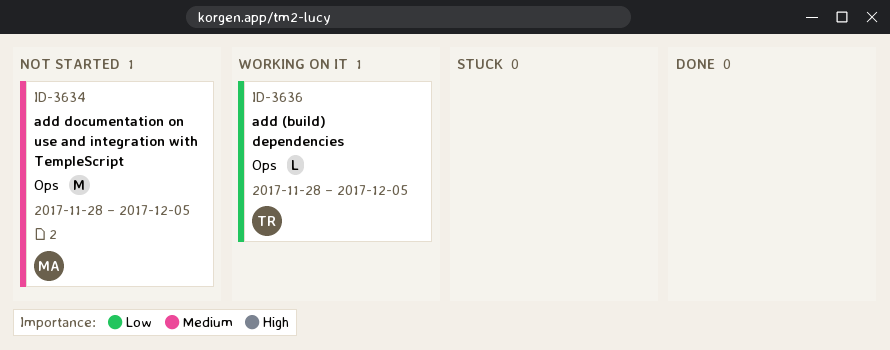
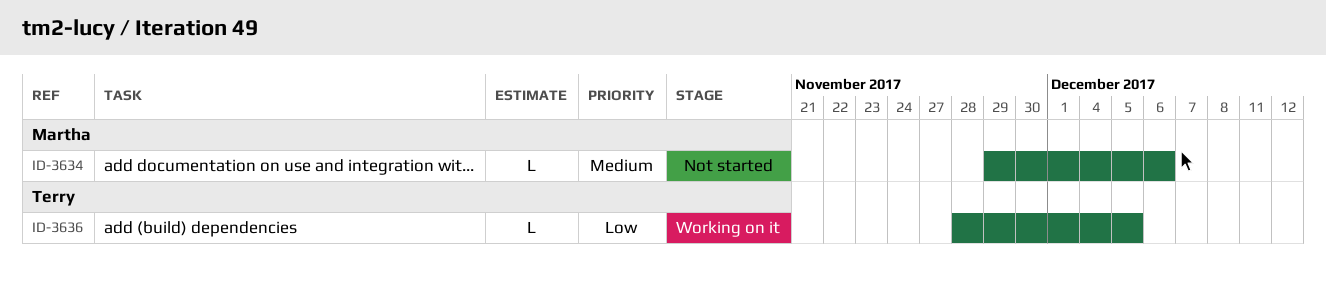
ID-3634, estimate: M -> L
ID-3634, start: Nov 28 -> Nov 29
ID-3634, due: Dec 5 -> Dec 6

